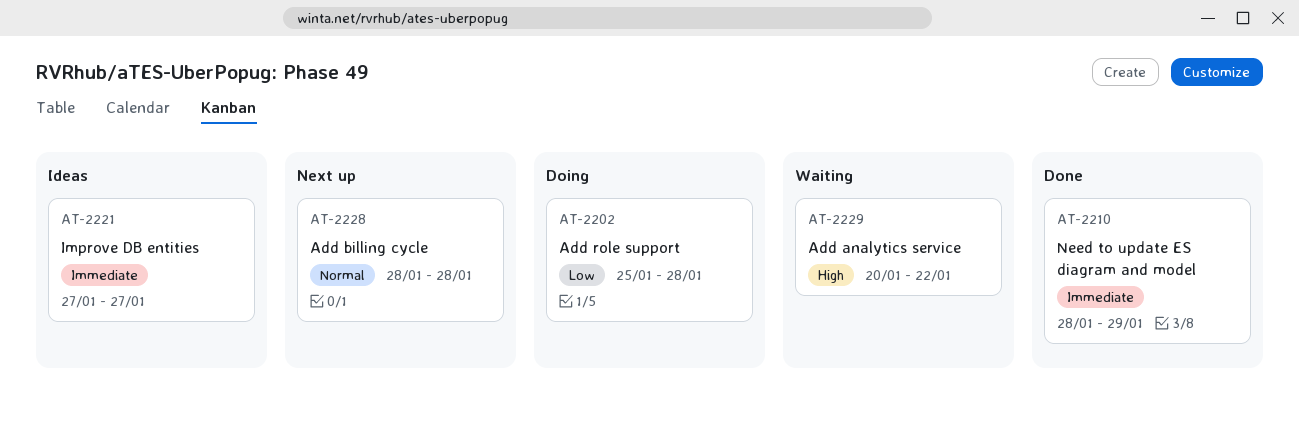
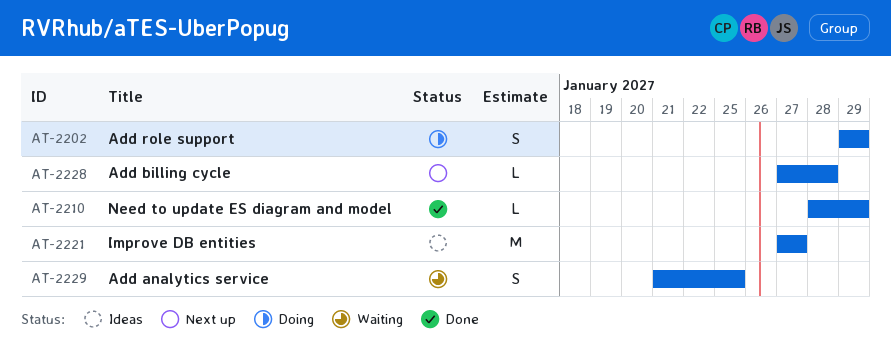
AT-2202, start: Jan 25 -> Jan 29
AT-2202, due: Jan 28 -> Jan 29
AT-2228, start: Jan 28 -> Jan 27
AT-2229, start: Jan 20 -> Jan 21
AT-2229, due: Jan 22 -> Jan 25

